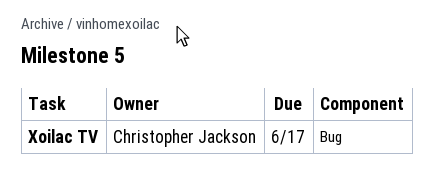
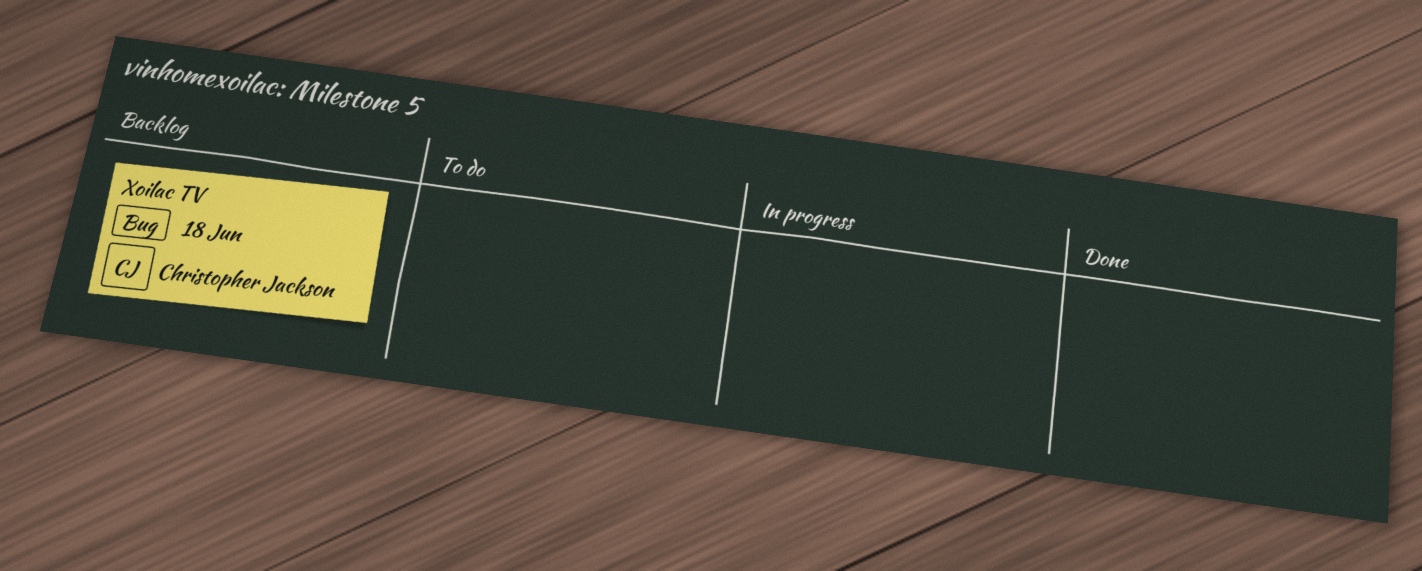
Xoilac TV, due: Jun 17 -> Jun 18

